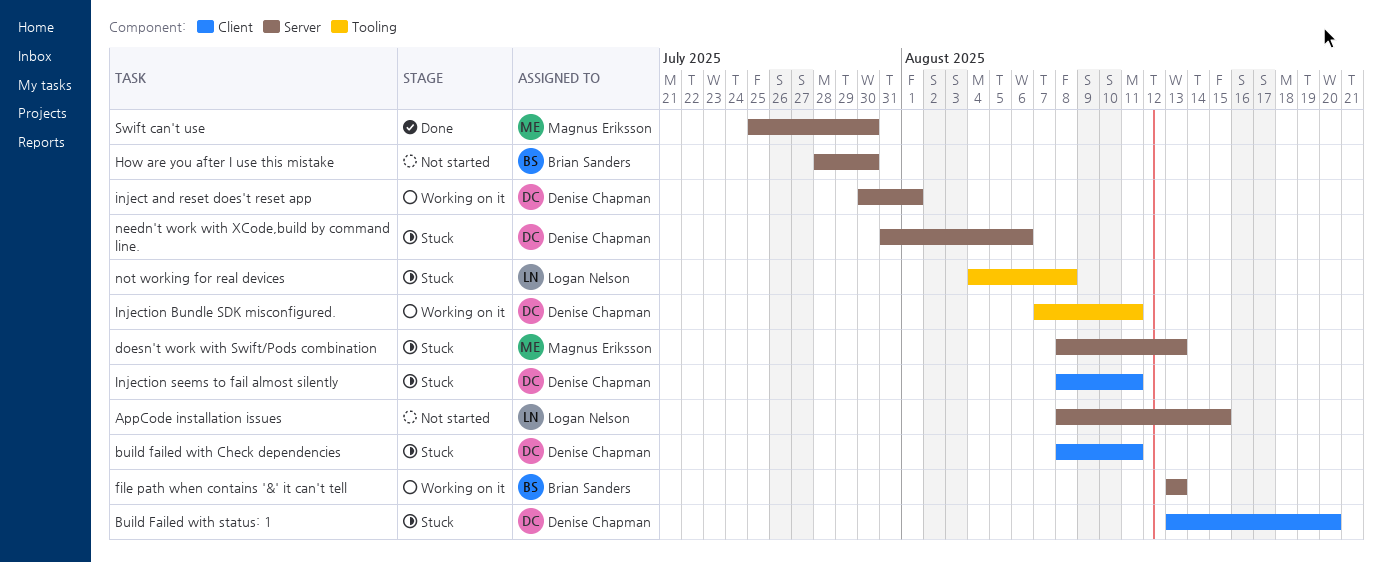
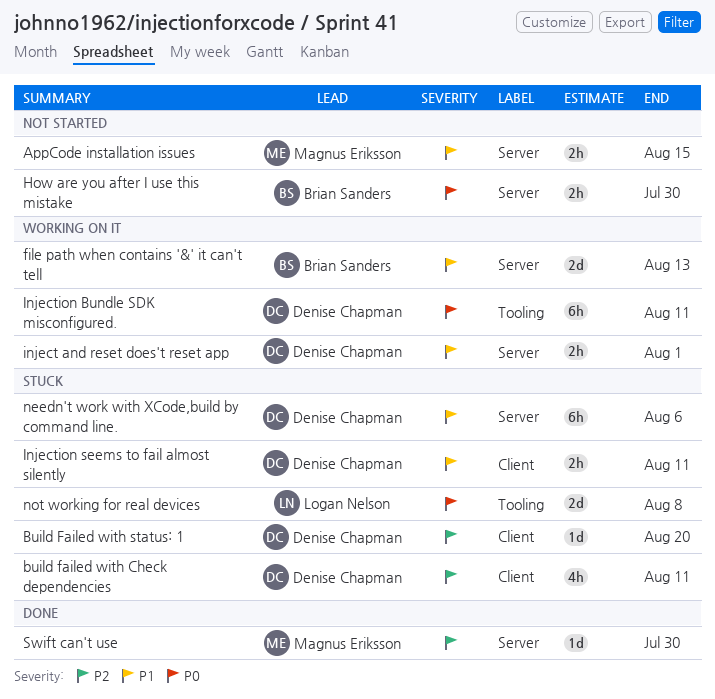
AppCode installation issues, owner: Logan Nelson -> Magnus Eriksson
doesn't work with Swift/Pods combination: present -> none

